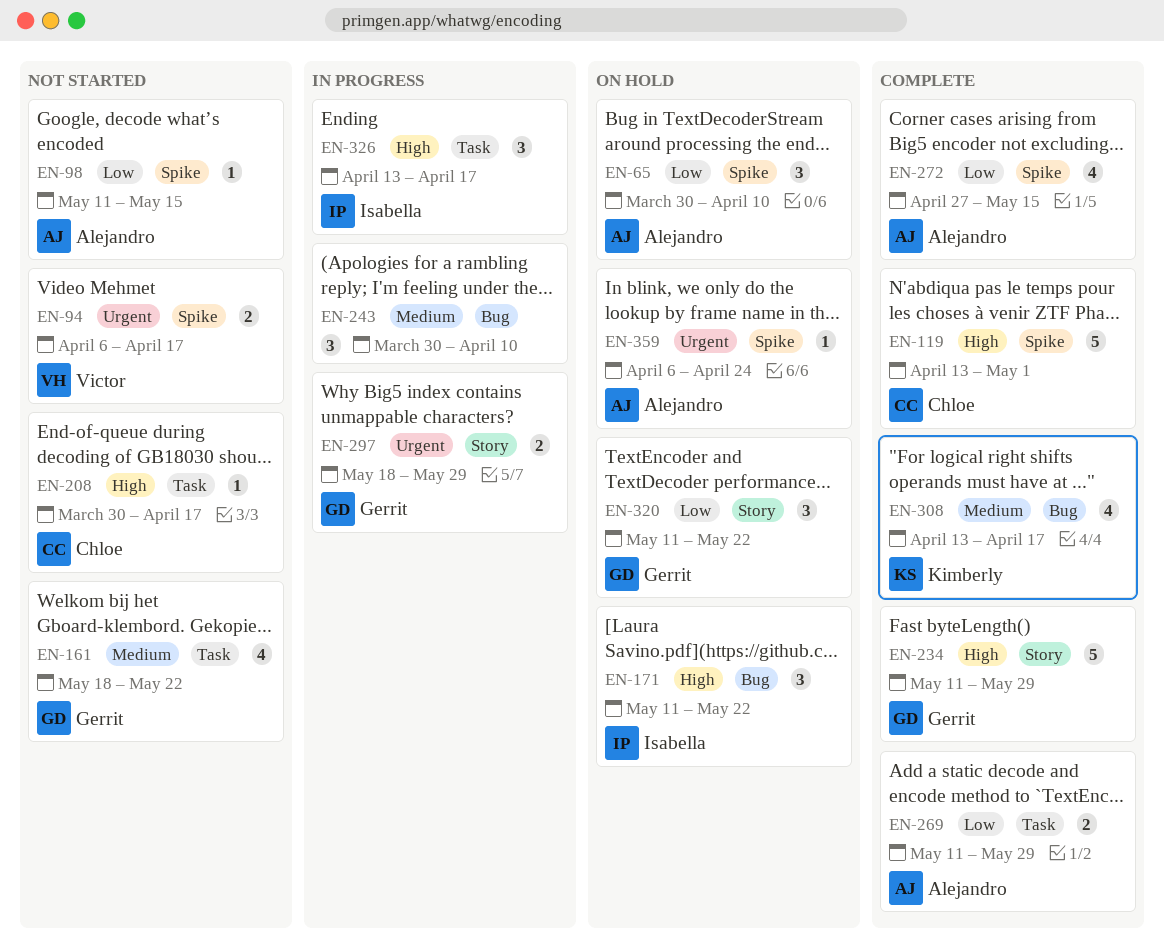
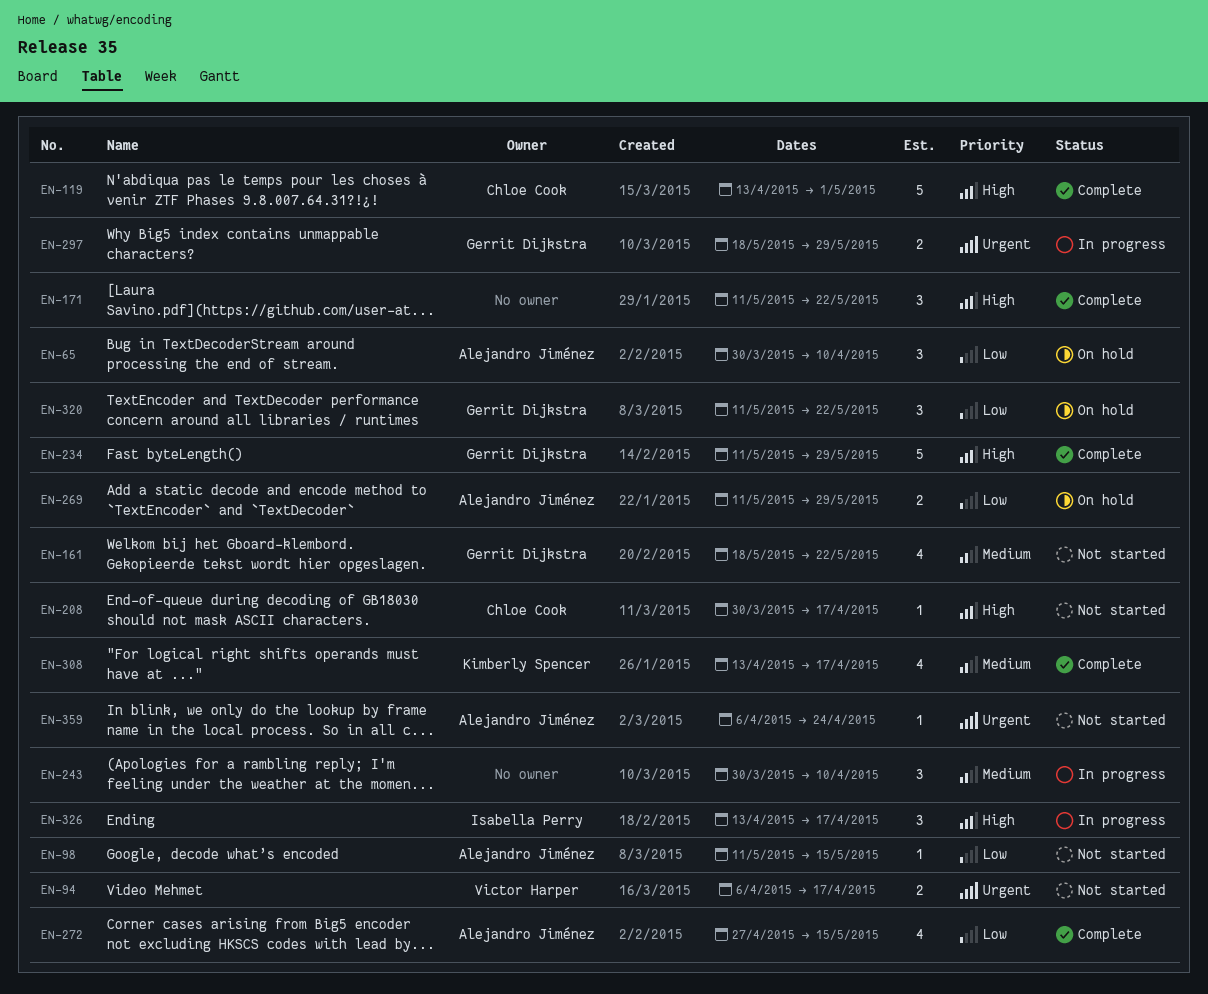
EN-171, status: On hold -> Complete
EN-171, owner: Isabella Perry -> none
EN-269, status: Complete -> On hold
EN-359, status: On hold -> Not started

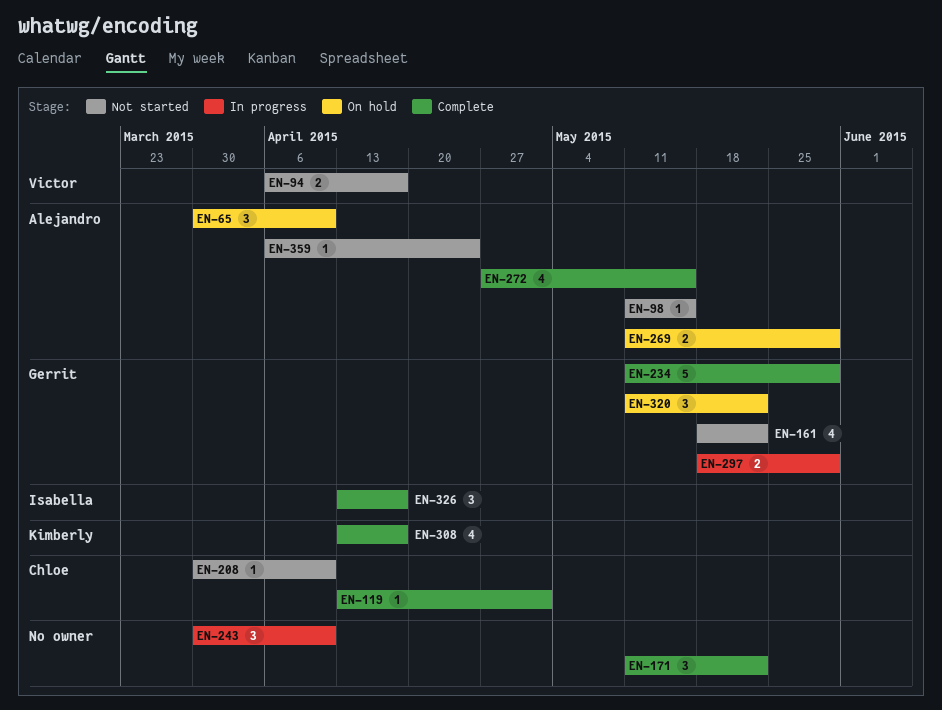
EN-119, estimate: 5 -> 1
EN-208, due: Apr 17 -> Apr 10
EN-326, status: In progress -> Complete

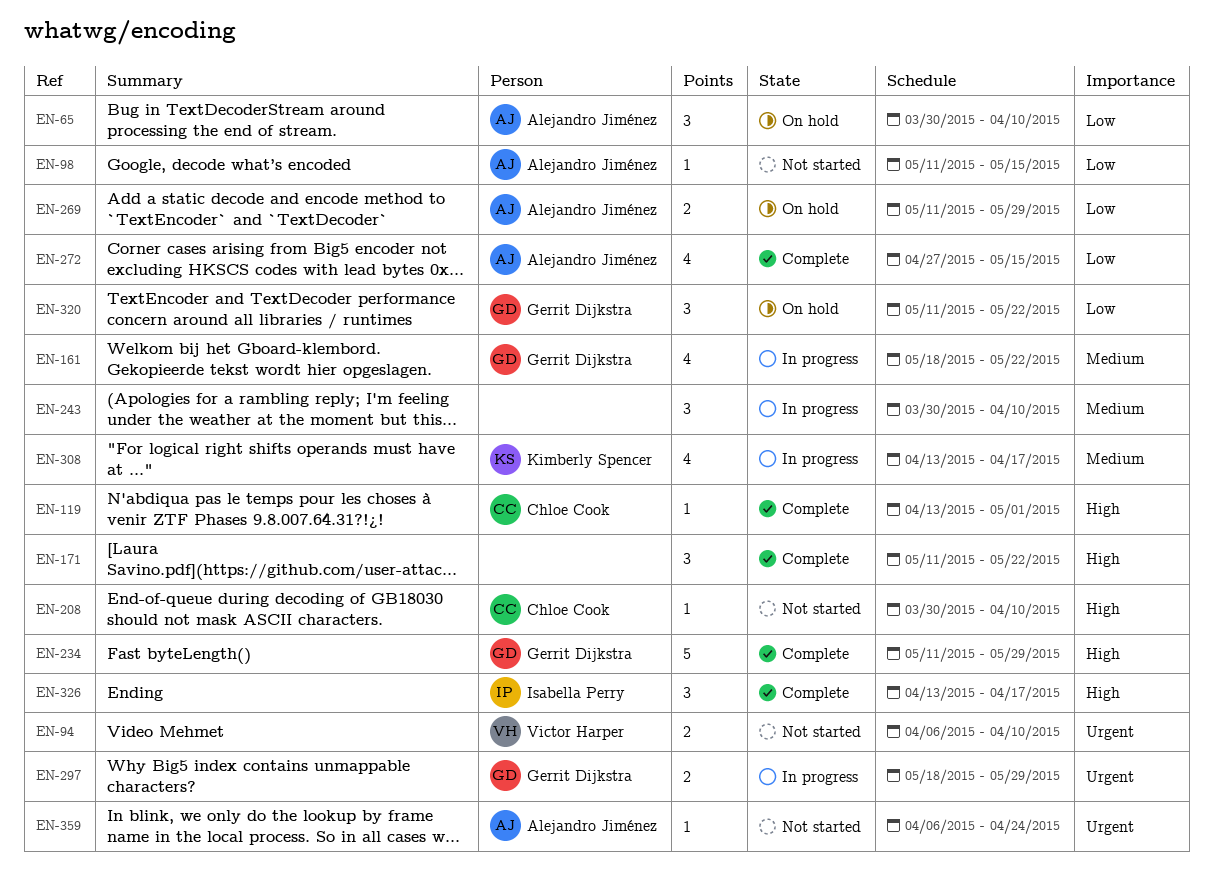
EN-94, due: Apr 17 -> Apr 10
EN-161, status: Not started -> In progress
EN-308, status: Complete -> In progress

